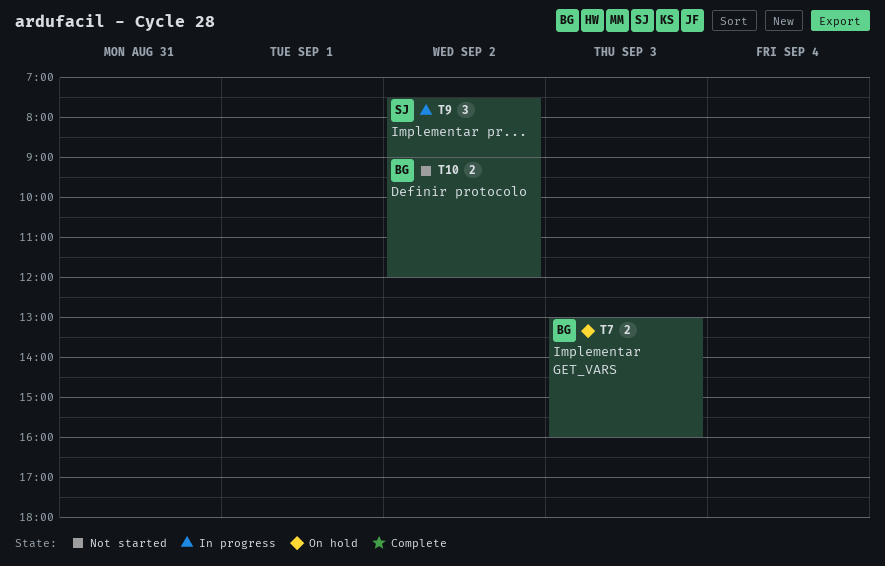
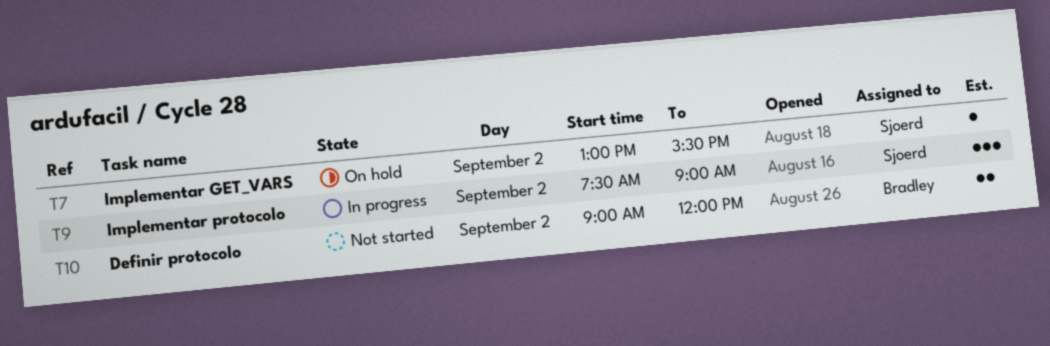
T7, owner: Bradley -> Sjoerd
T7, estimate: 2 -> 1
T7, day: Sep 3 -> Sep 2
T7, ends: 16:00 -> 15:30

